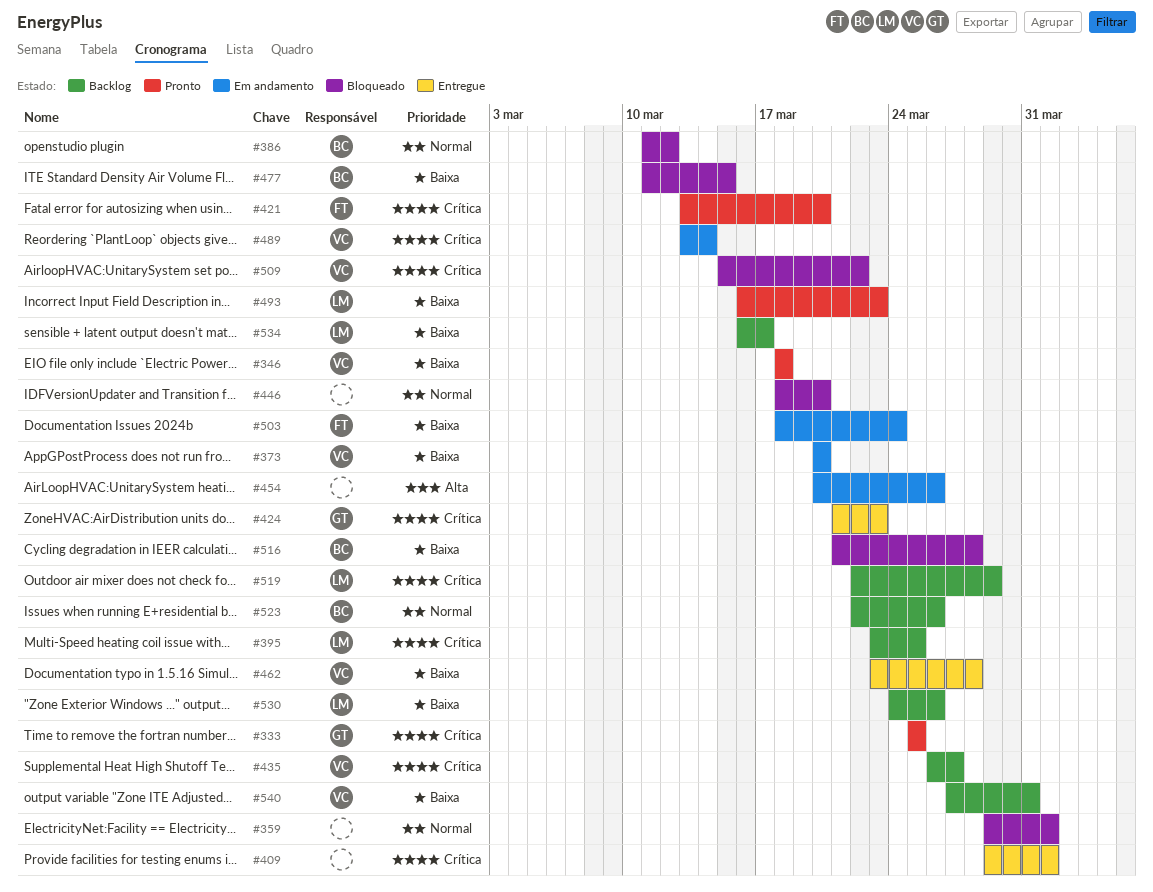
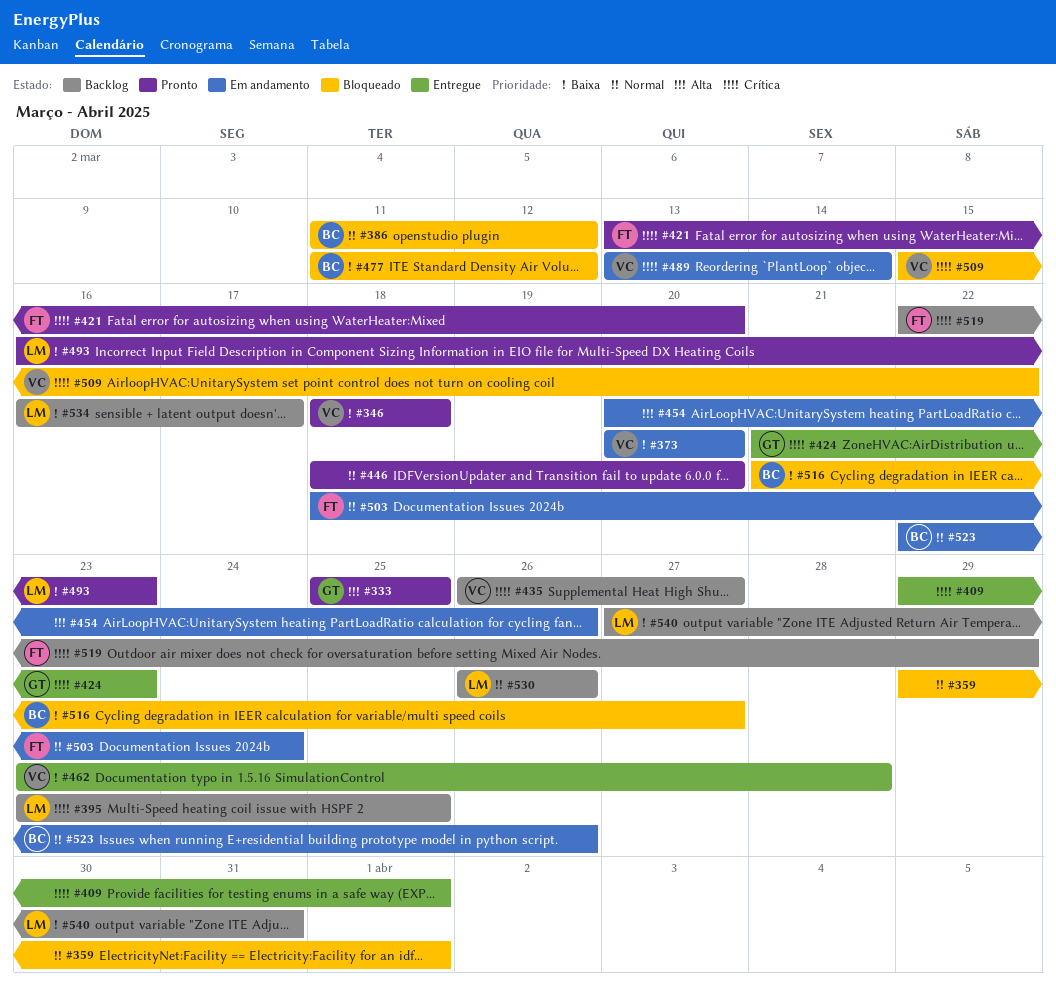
#333, priority: Crítica -> Alta
#446, status: Bloqueado -> Pronto
#477, due: Mar 15 -> Mar 12
#503, priority: Baixa -> Normal
#516, due: Mar 28 -> Mar 27
#519, owner: LM -> FT
#523, status: Backlog -> Em andamento
#530, priority: Baixa -> Normal
#530, start: Mar 24 -> Mar 26
#540, owner: VC -> LM

